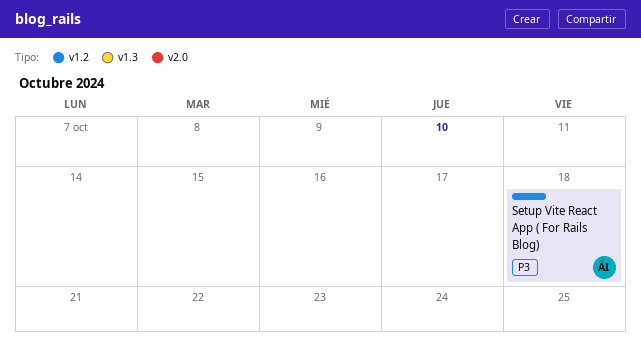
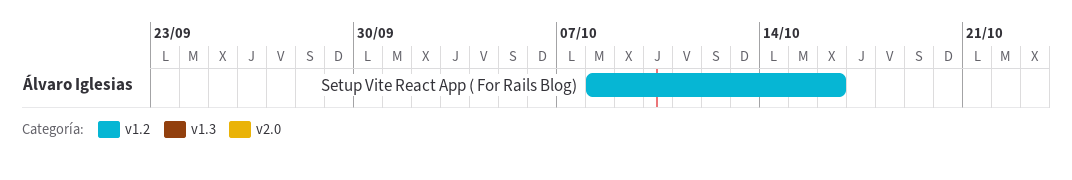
Setup Vite React App ( For Rails Blog), due: Oct 18 -> Oct 16

